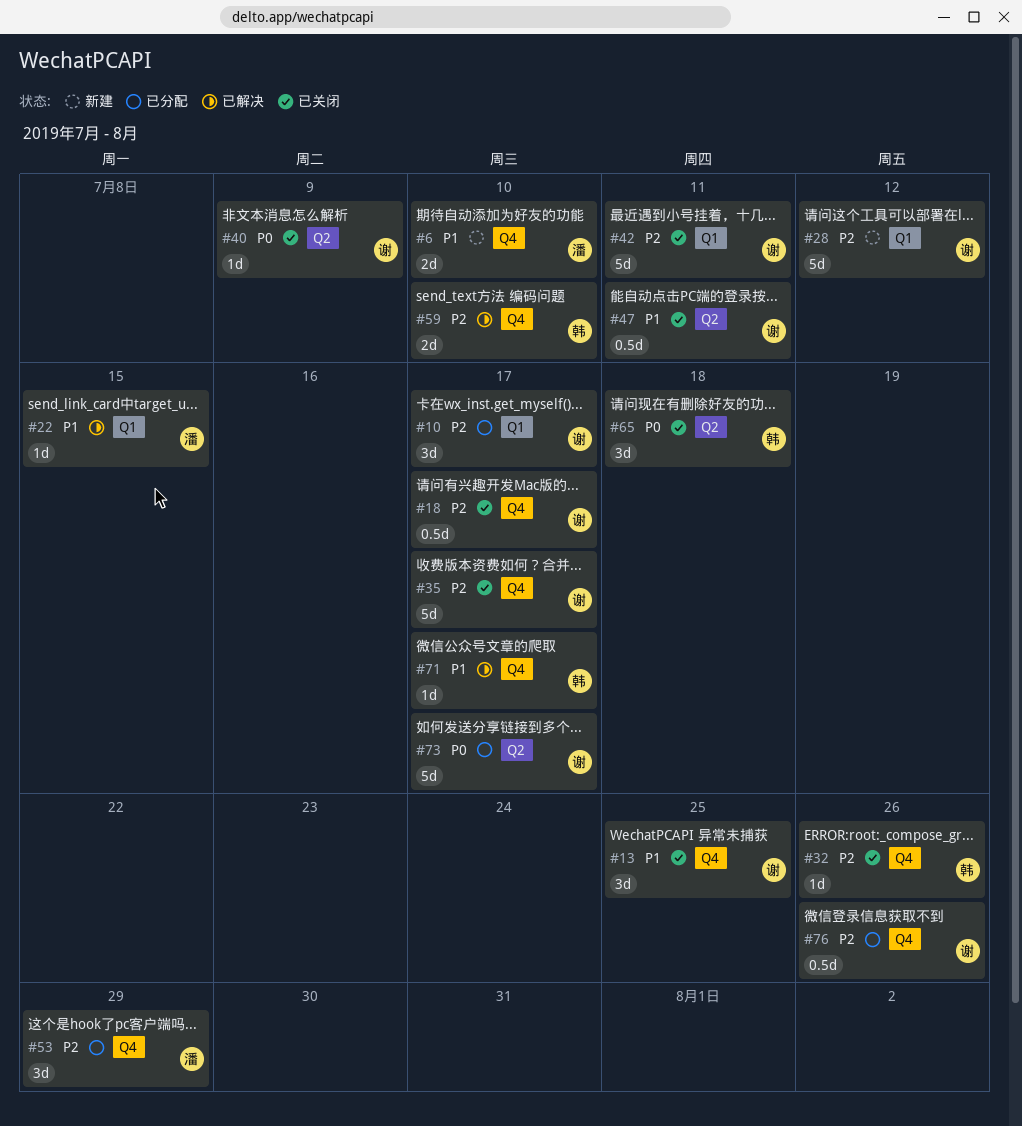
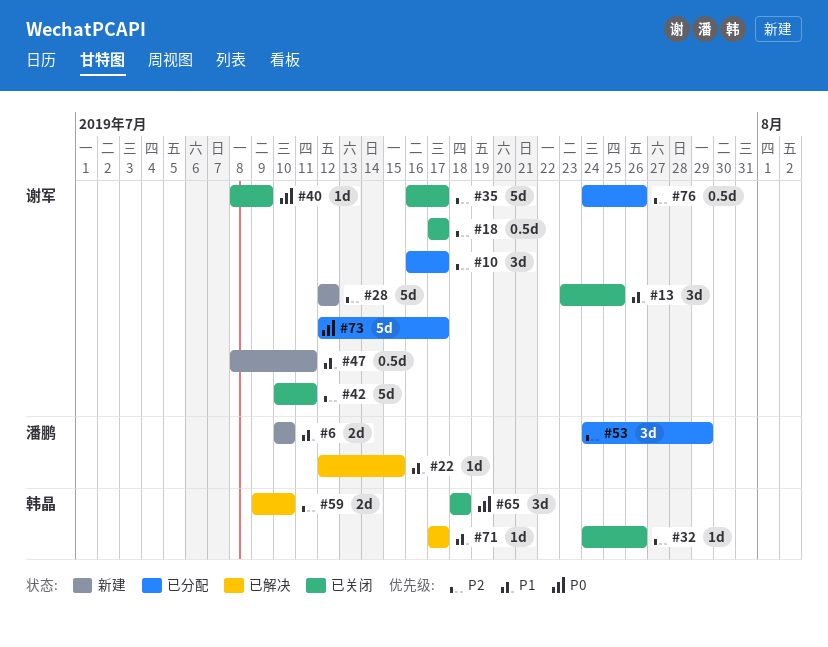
#47, status: 已关闭 -> 新建

